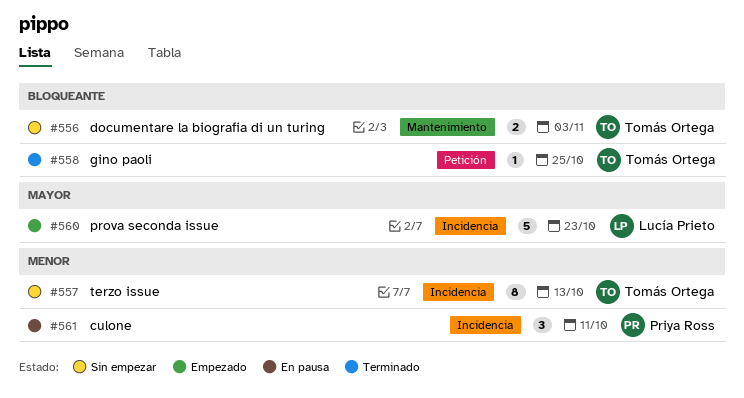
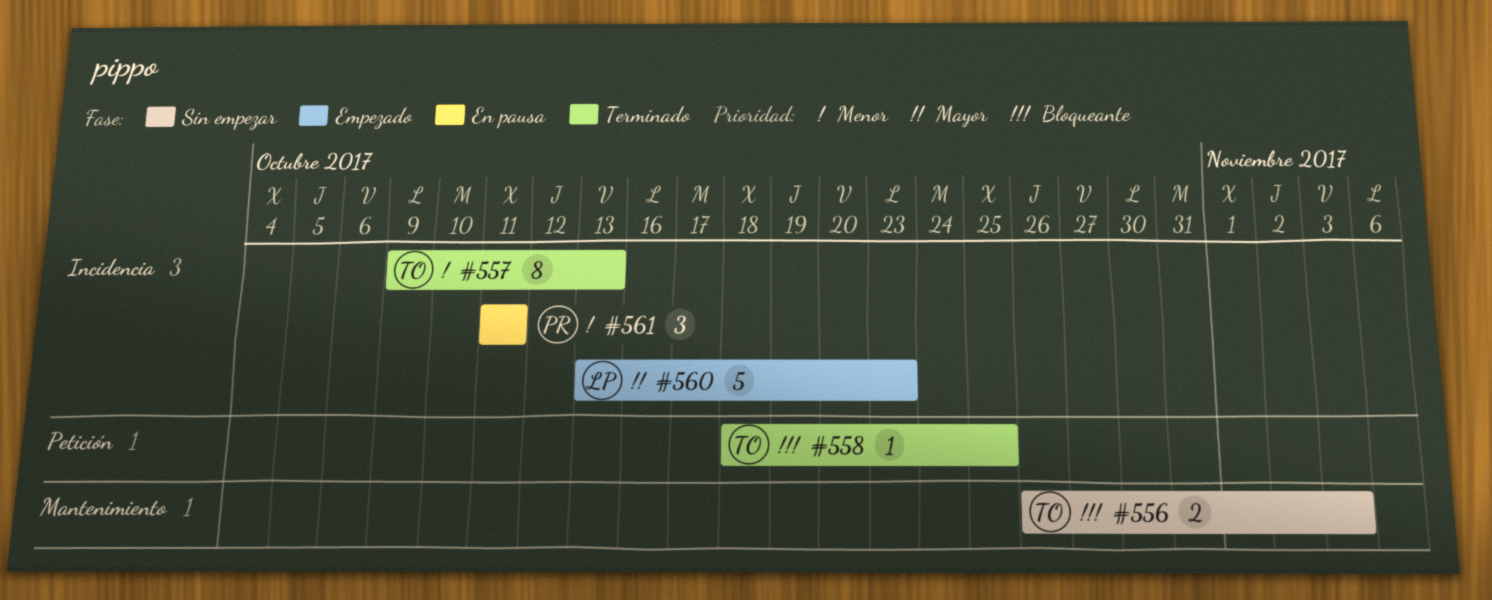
#557, status: Sin empezar -> Terminado

